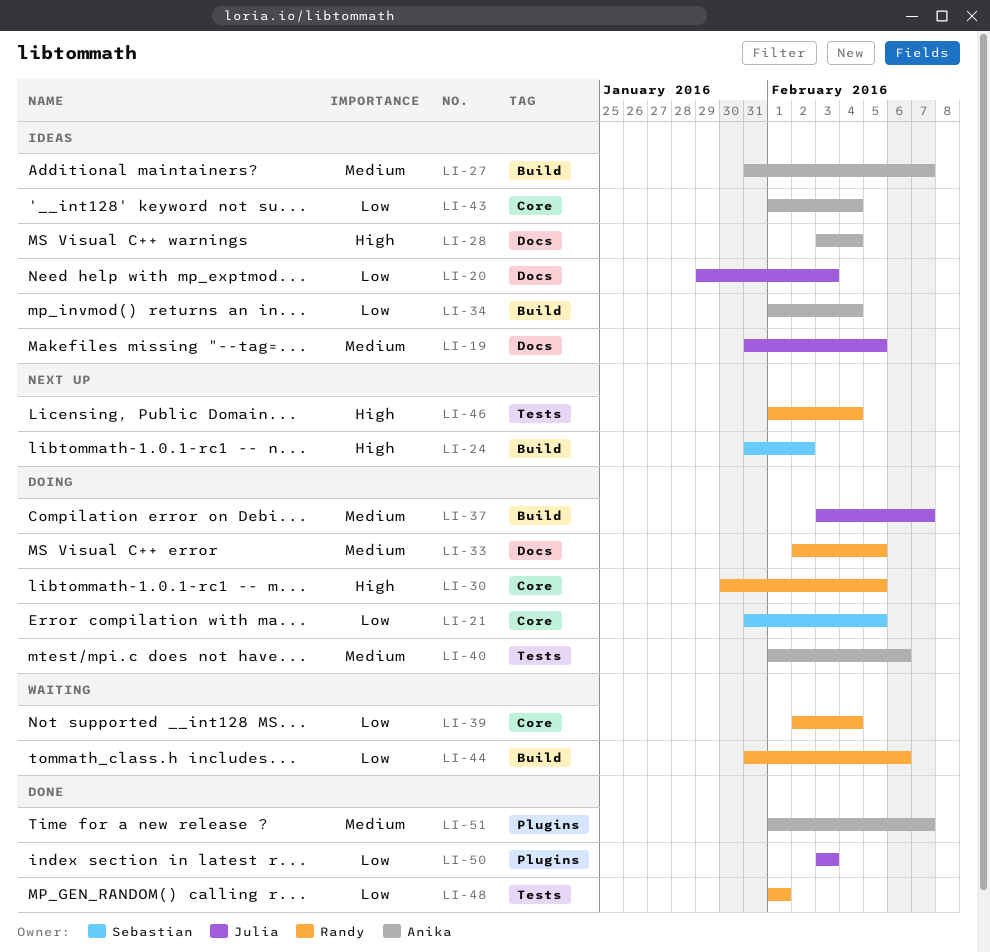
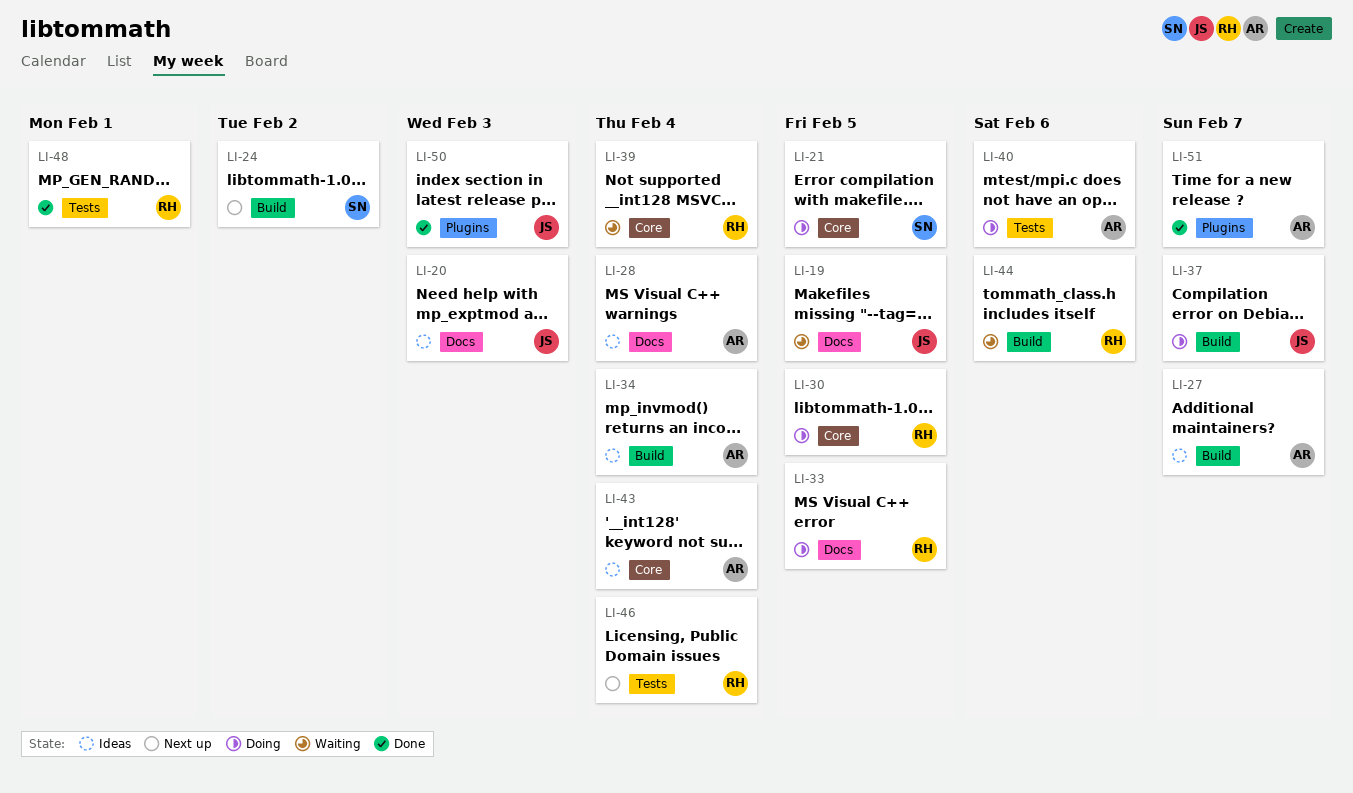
LI-19, status: Ideas -> Waiting

